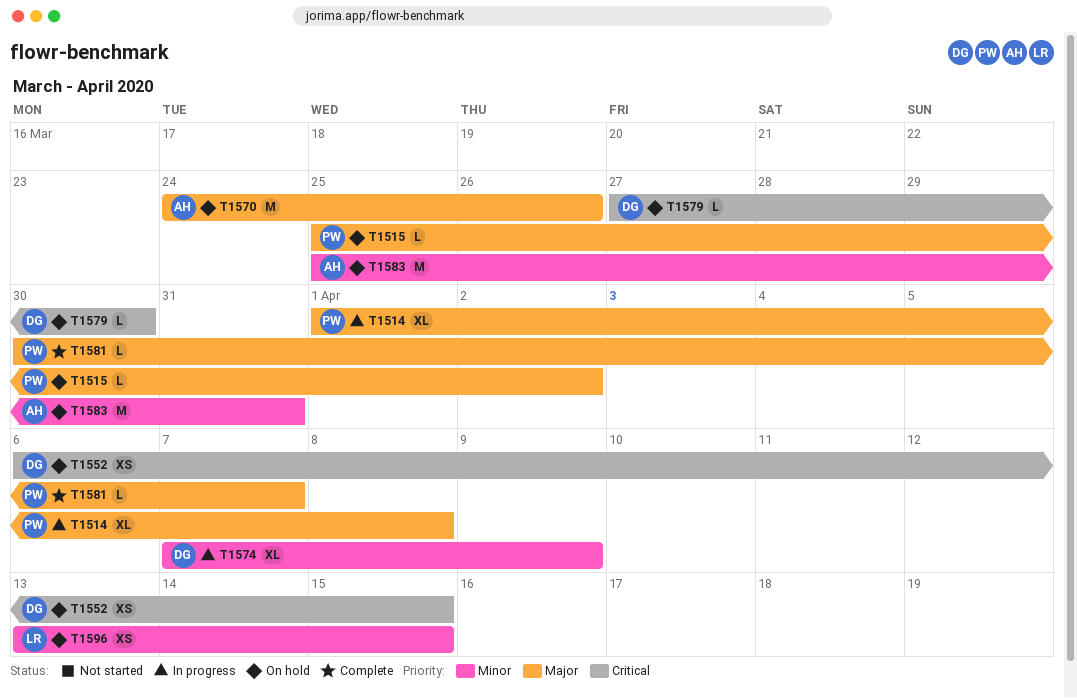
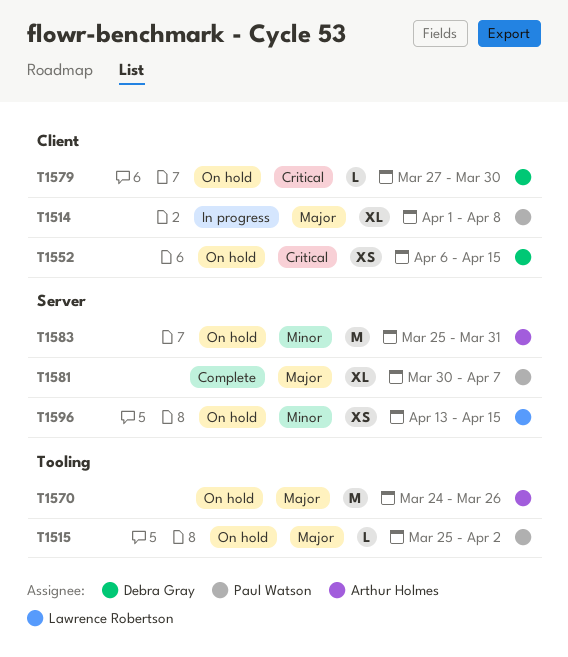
T1574: present -> none
T1581, estimate: L -> XL

